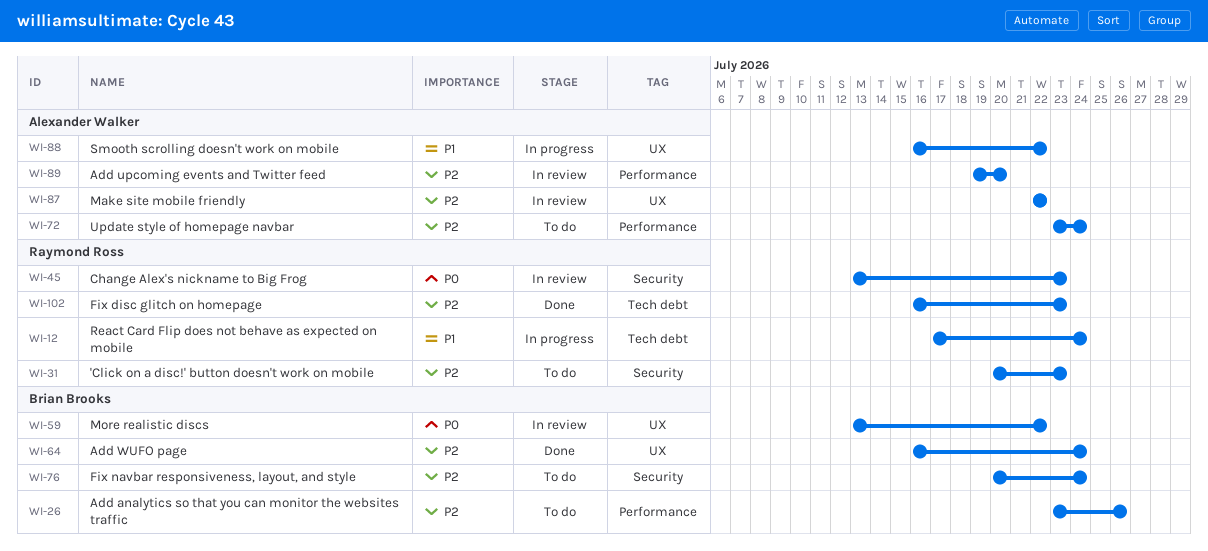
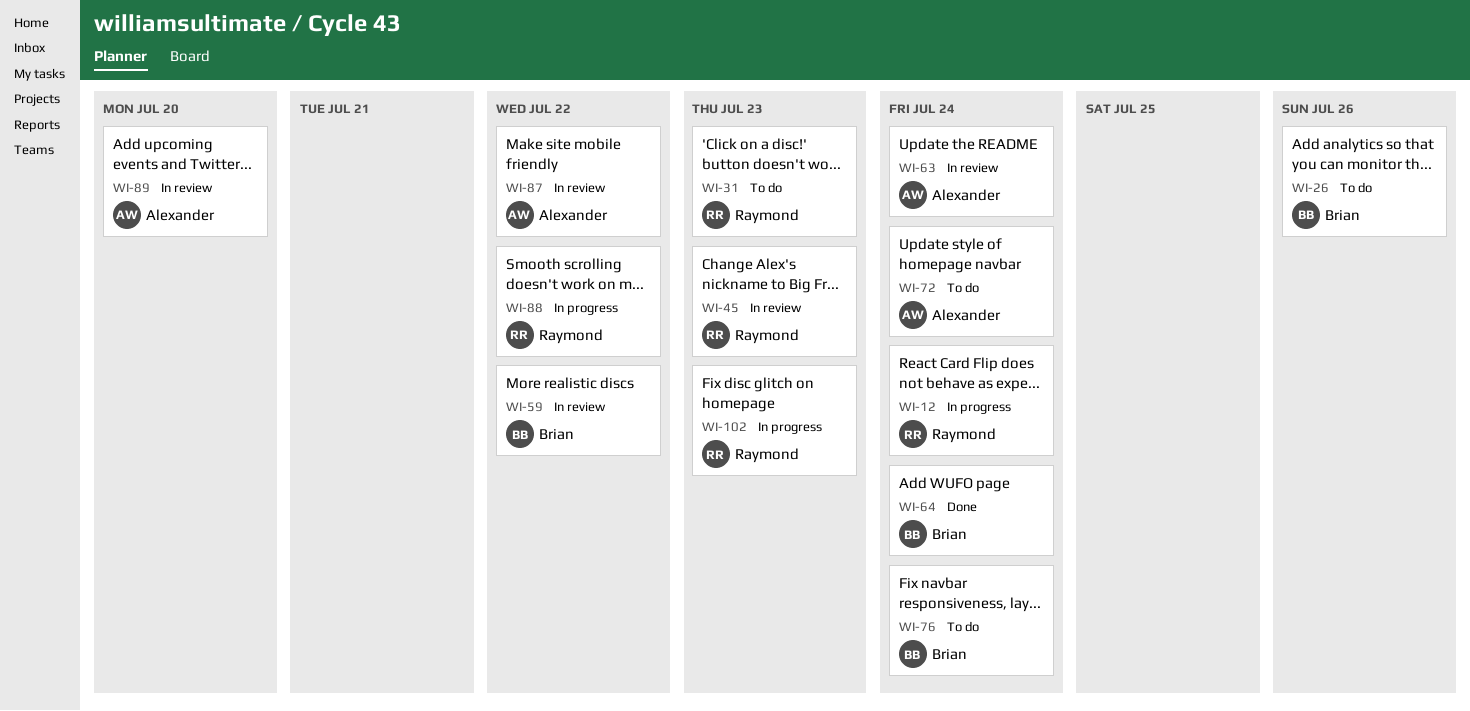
WI-63: none -> present
WI-88, owner: Alexander Walker -> Raymond Ross
WI-102, status: Done -> In progress

